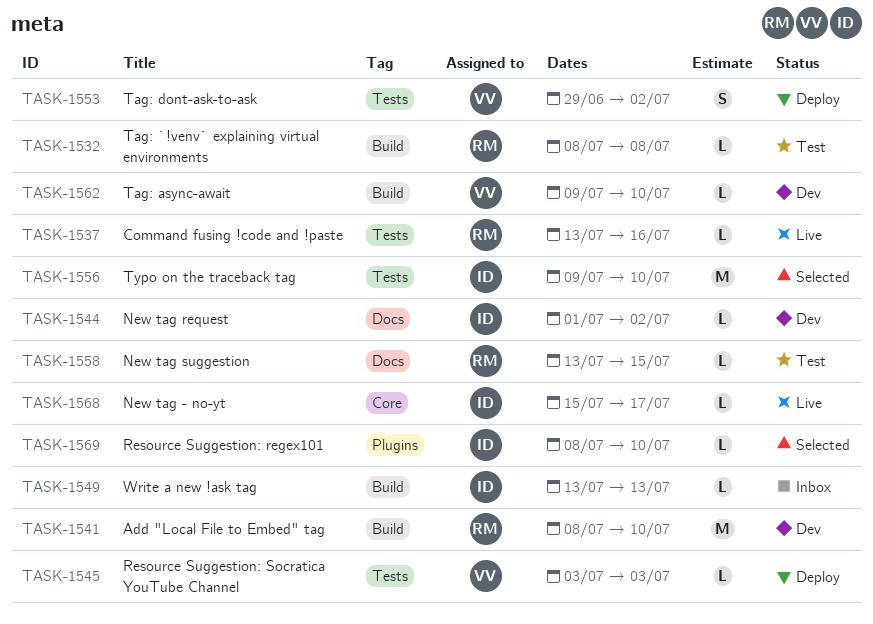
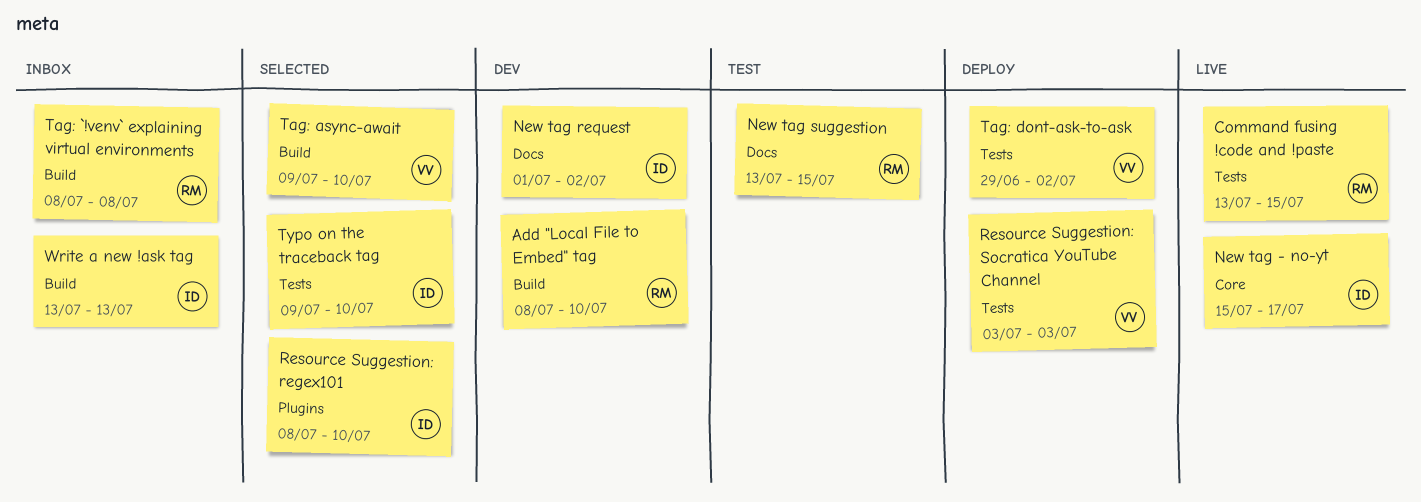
Command fusing !code and !paste, due: Jul 16 -> Jul 15
Tag: `!venv` explaining virtual environments, status: Test -> Inbox
Tag: async-await, status: Dev -> Selected

